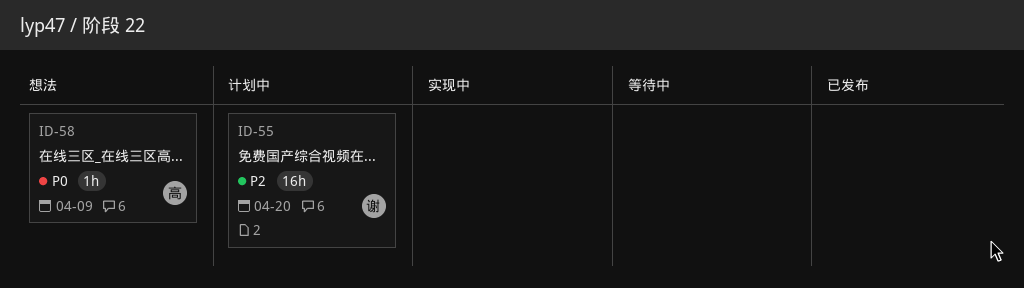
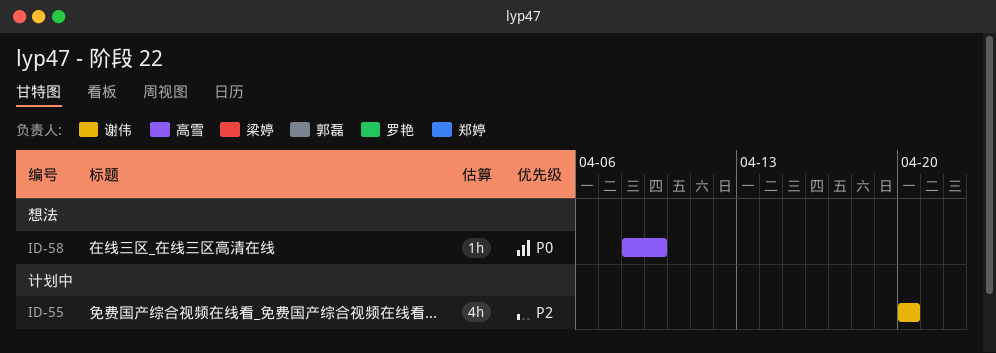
ID-55, estimate: 16h -> 4h

